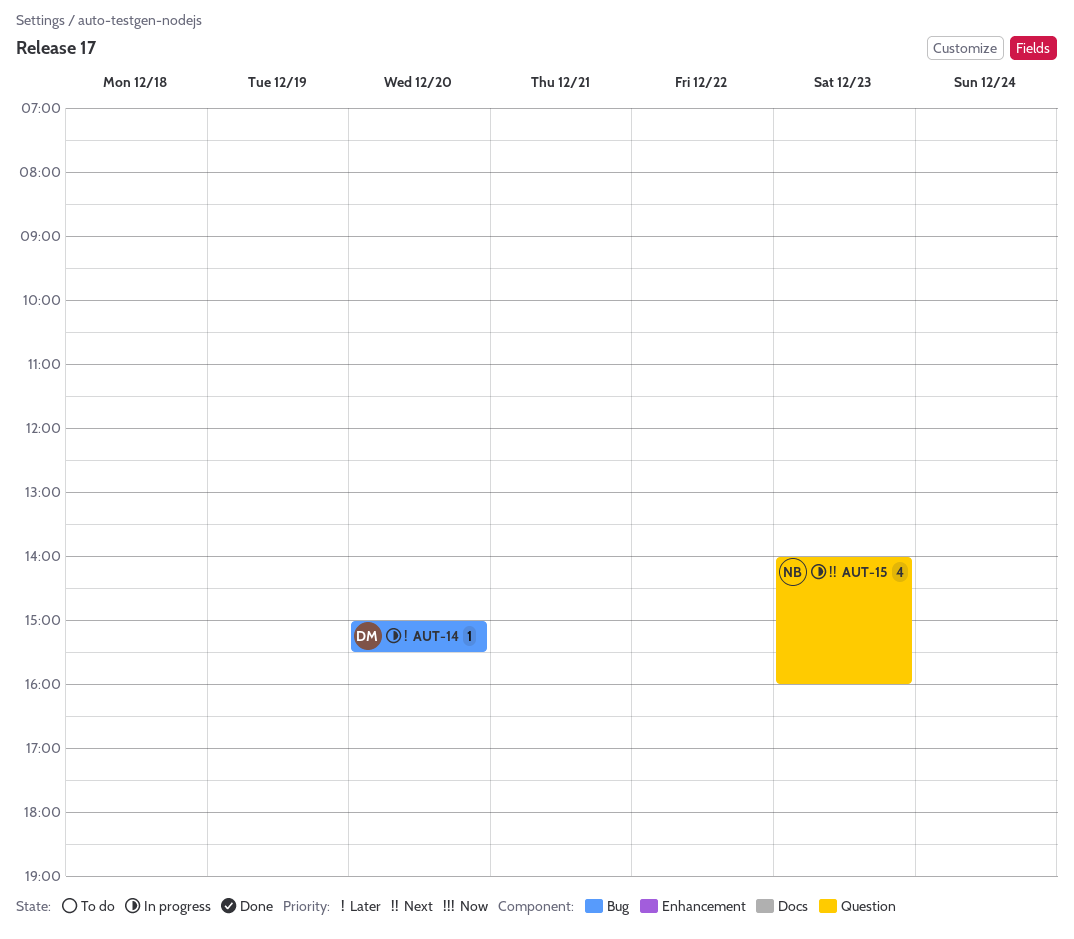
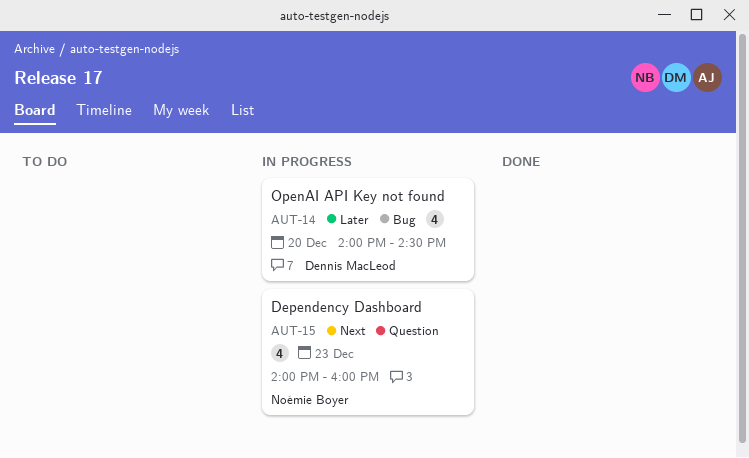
AUT-14, estimate: 1 -> 4
AUT-14, begins: 15:00 -> 14:00
AUT-14, ends: 15:30 -> 14:30

